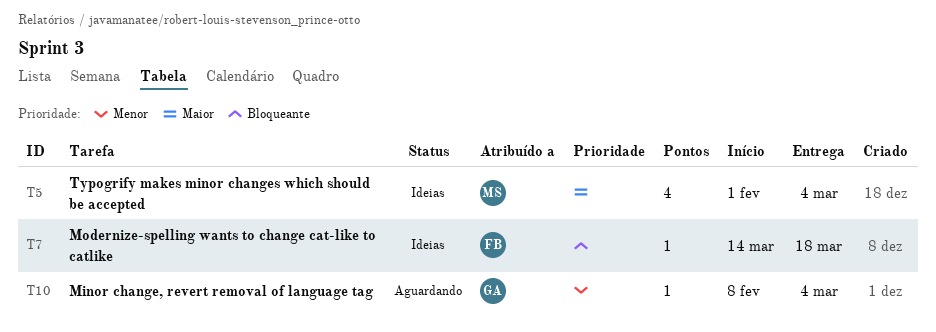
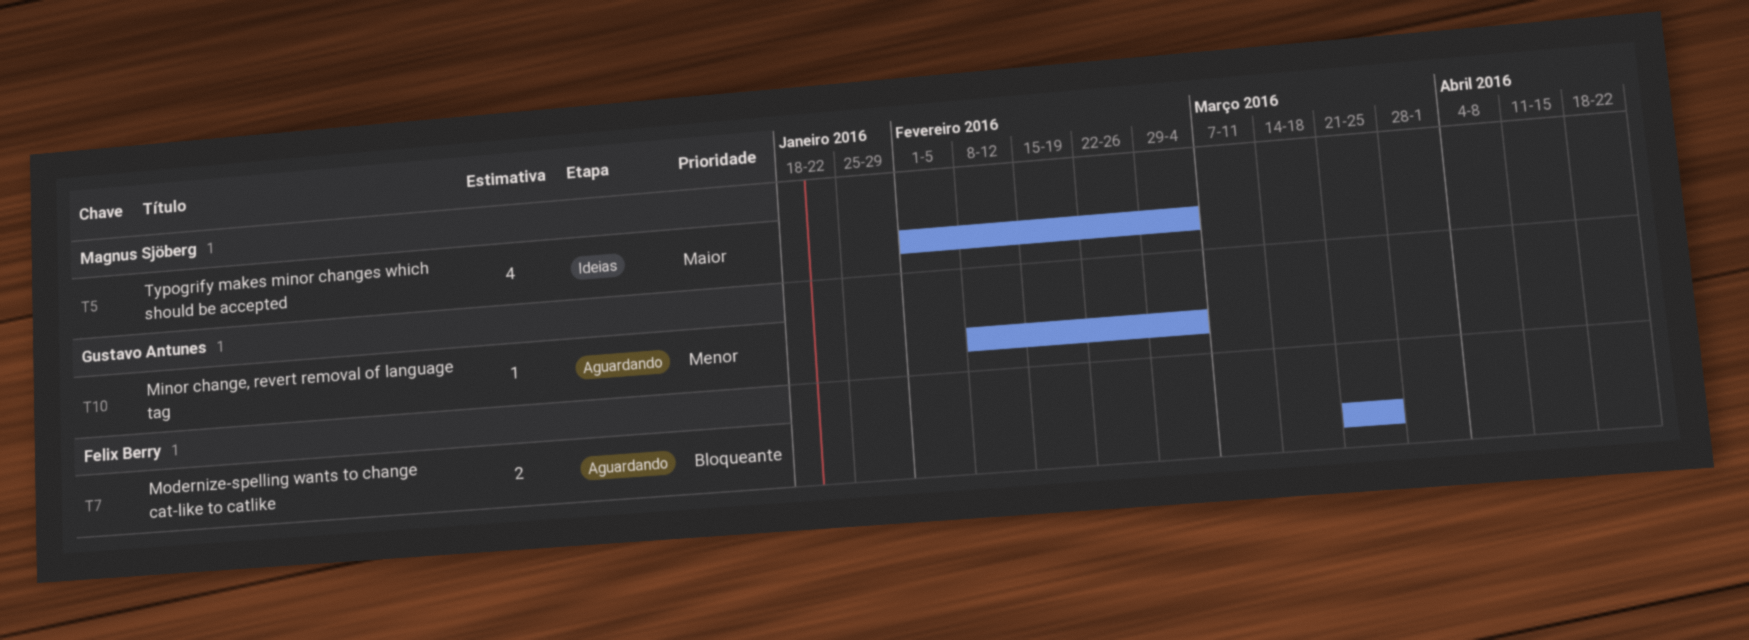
T7, status: Ideias -> Aguardando
T7, estimate: 1 -> 2
T7, start: Mar 14 -> Mar 21
T7, due: Mar 18 -> Mar 25

